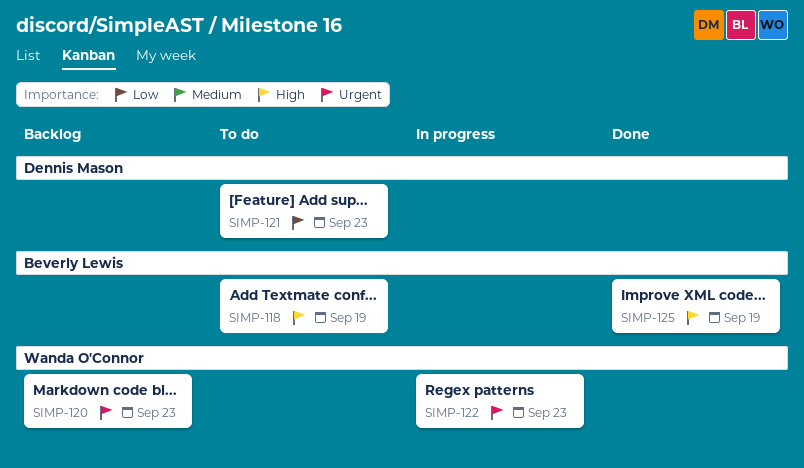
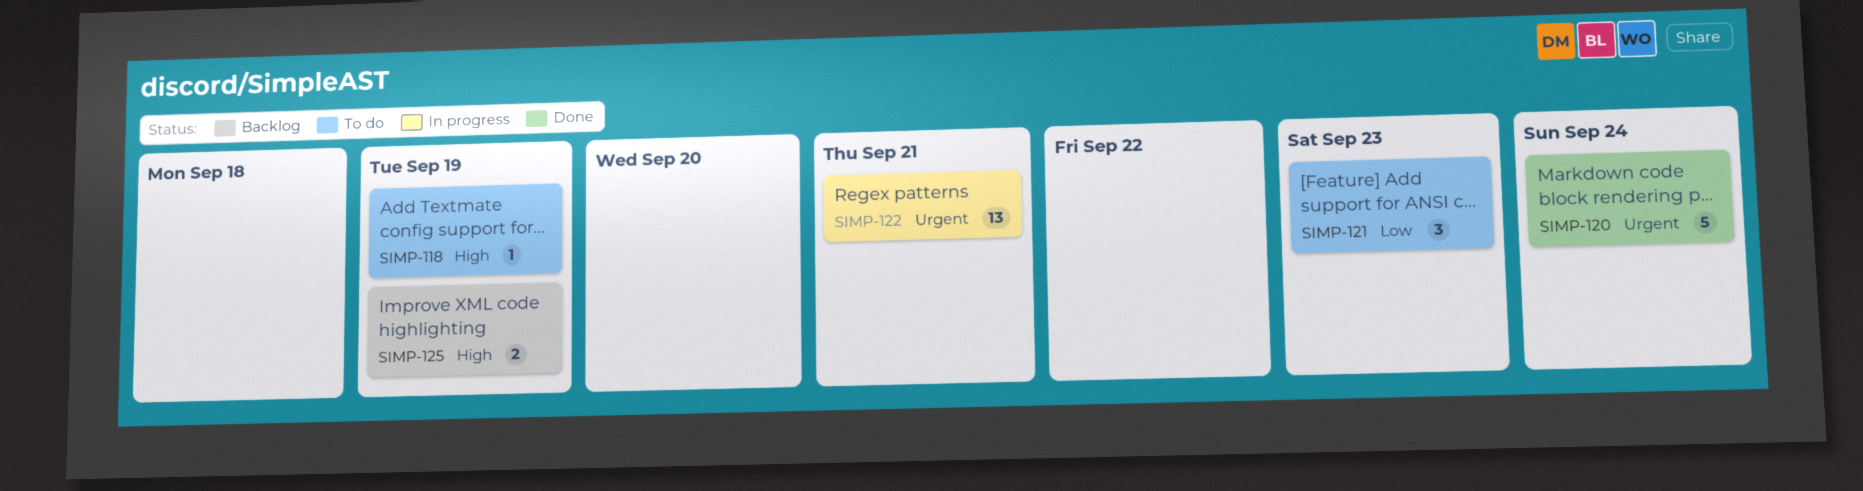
SIMP-120, status: Backlog -> Done
SIMP-120, due: Sep 23 -> Sep 24
SIMP-122, due: Sep 23 -> Sep 21
SIMP-125, status: Done -> Backlog

